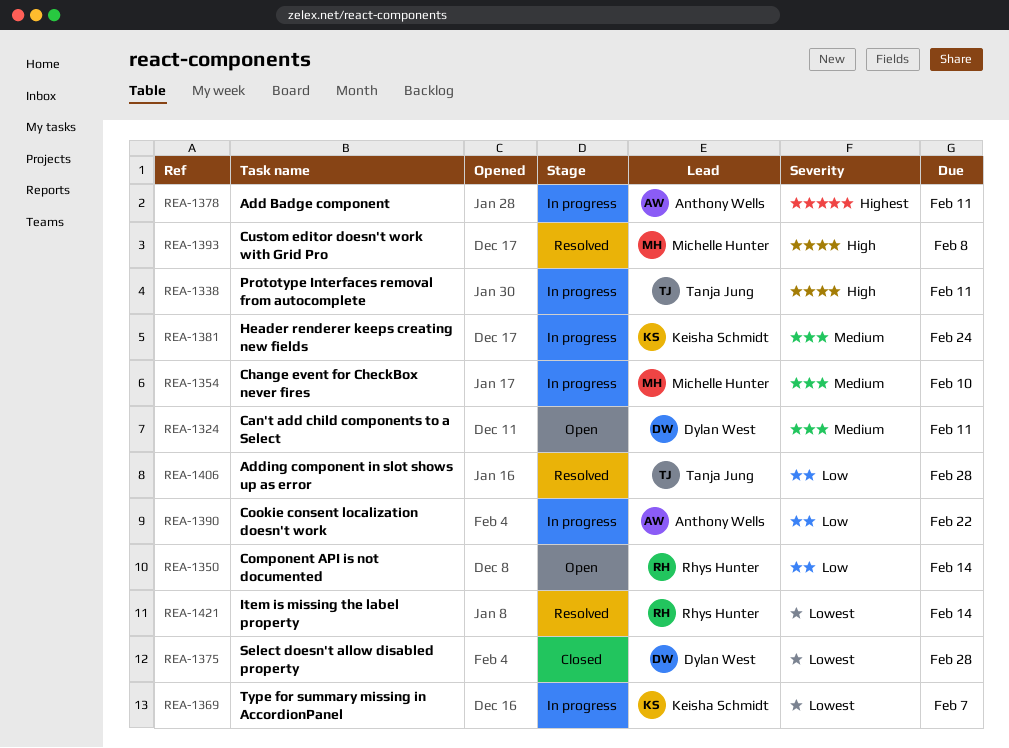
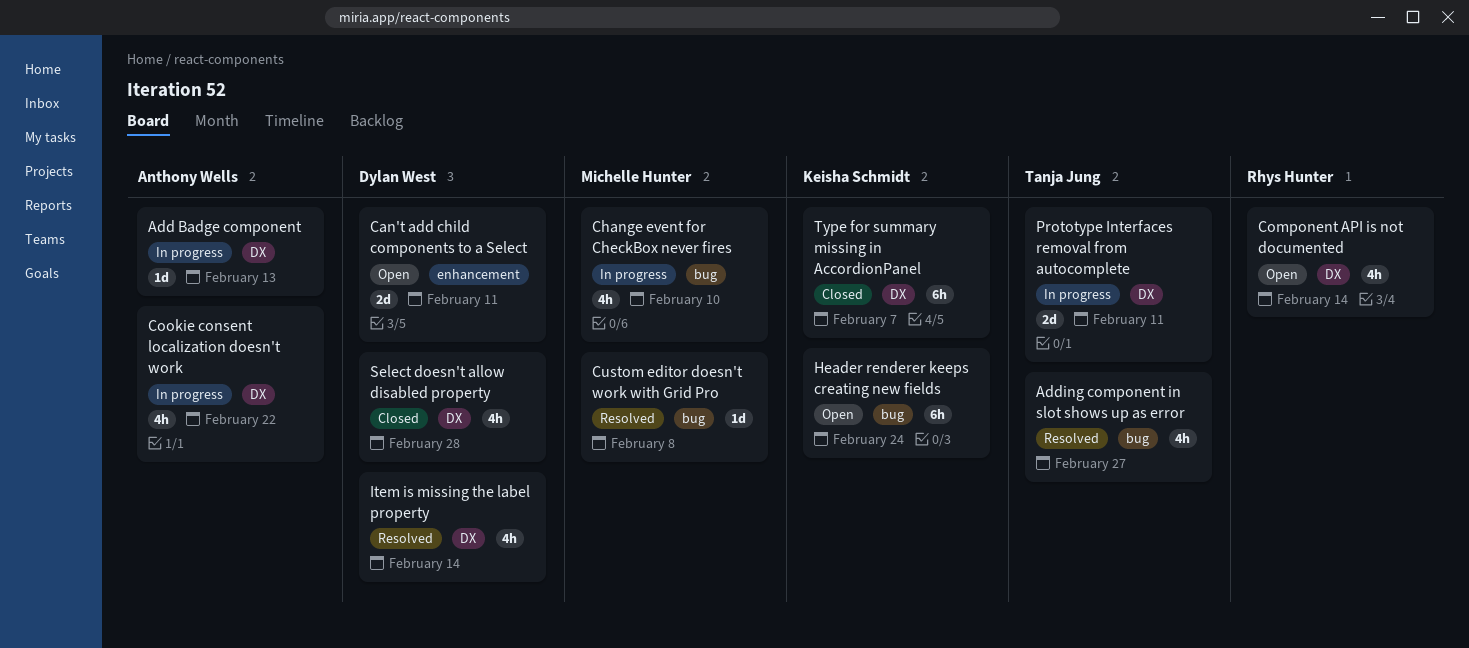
Add Badge component, due: Feb 11 -> Feb 13
Adding component in slot shows up as error, due: Feb 28 -> Feb 27
Header renderer keeps creating new fields, status: In progress -> Open
Item is missing the label property, owner: Rhys Hunter -> Dylan West
Type for summary missing in AccordionPanel, status: In progress -> Closed

